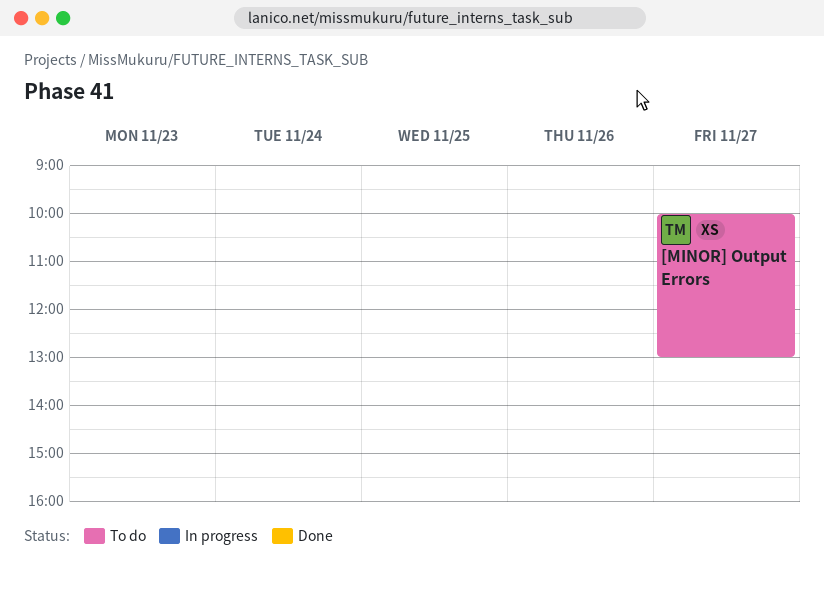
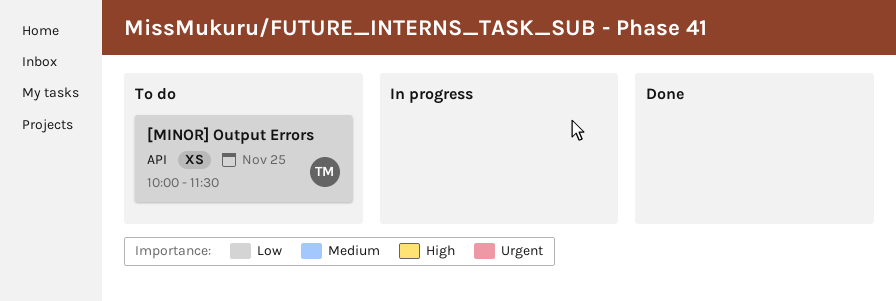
[MINOR] Output Errors, day: Nov 27 -> Nov 25
[MINOR] Output Errors, ends: 13:00 -> 11:30

